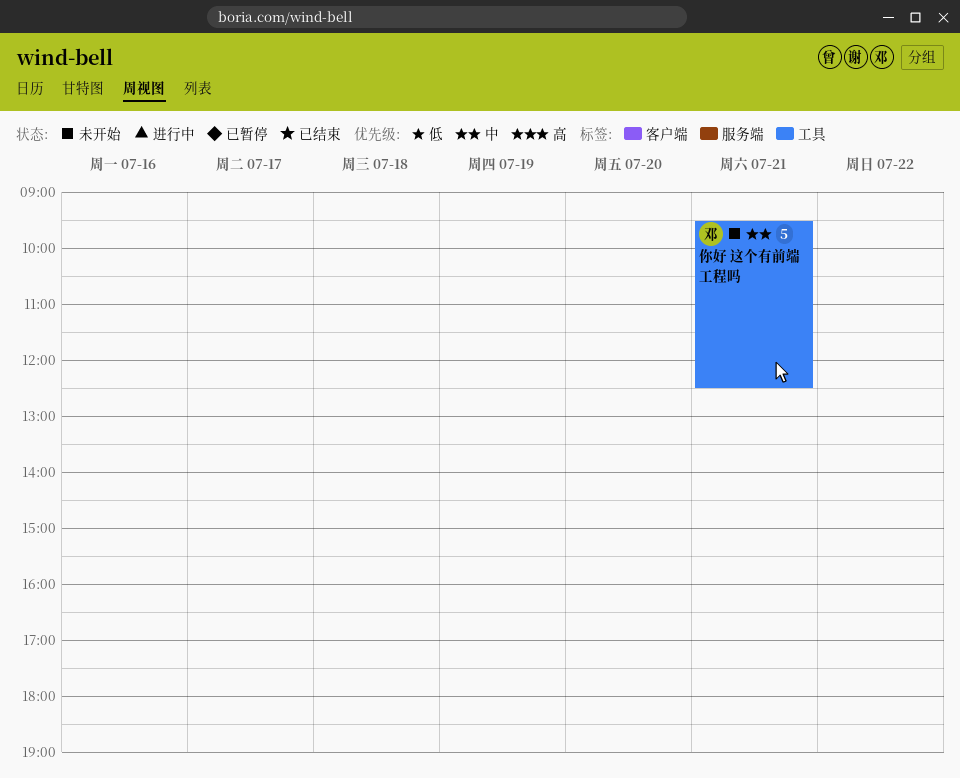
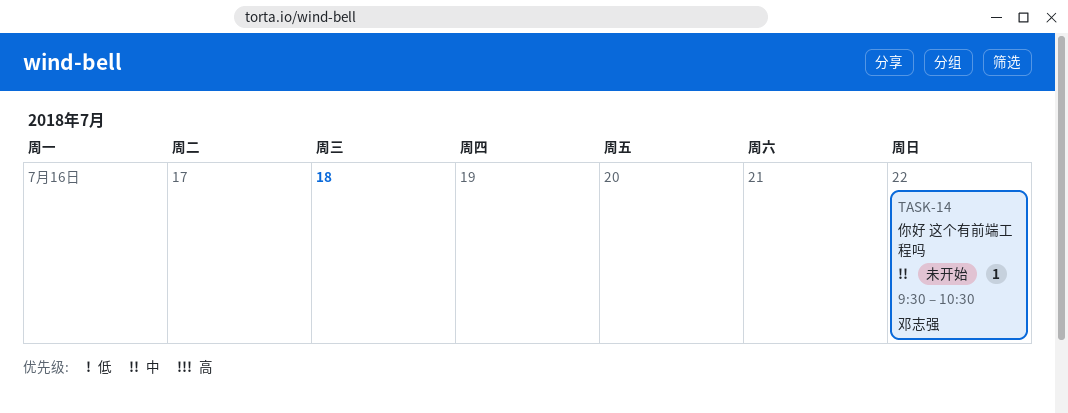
你好 这个有前端工程吗, estimate: 5 -> 1
你好 这个有前端工程吗, day: Jul 21 -> Jul 22
你好 这个有前端工程吗, ends: 12:30 -> 10:30

